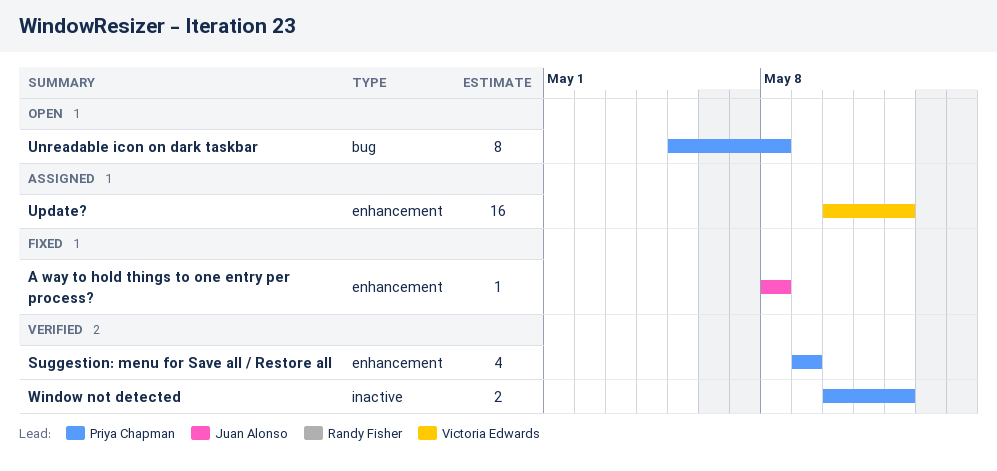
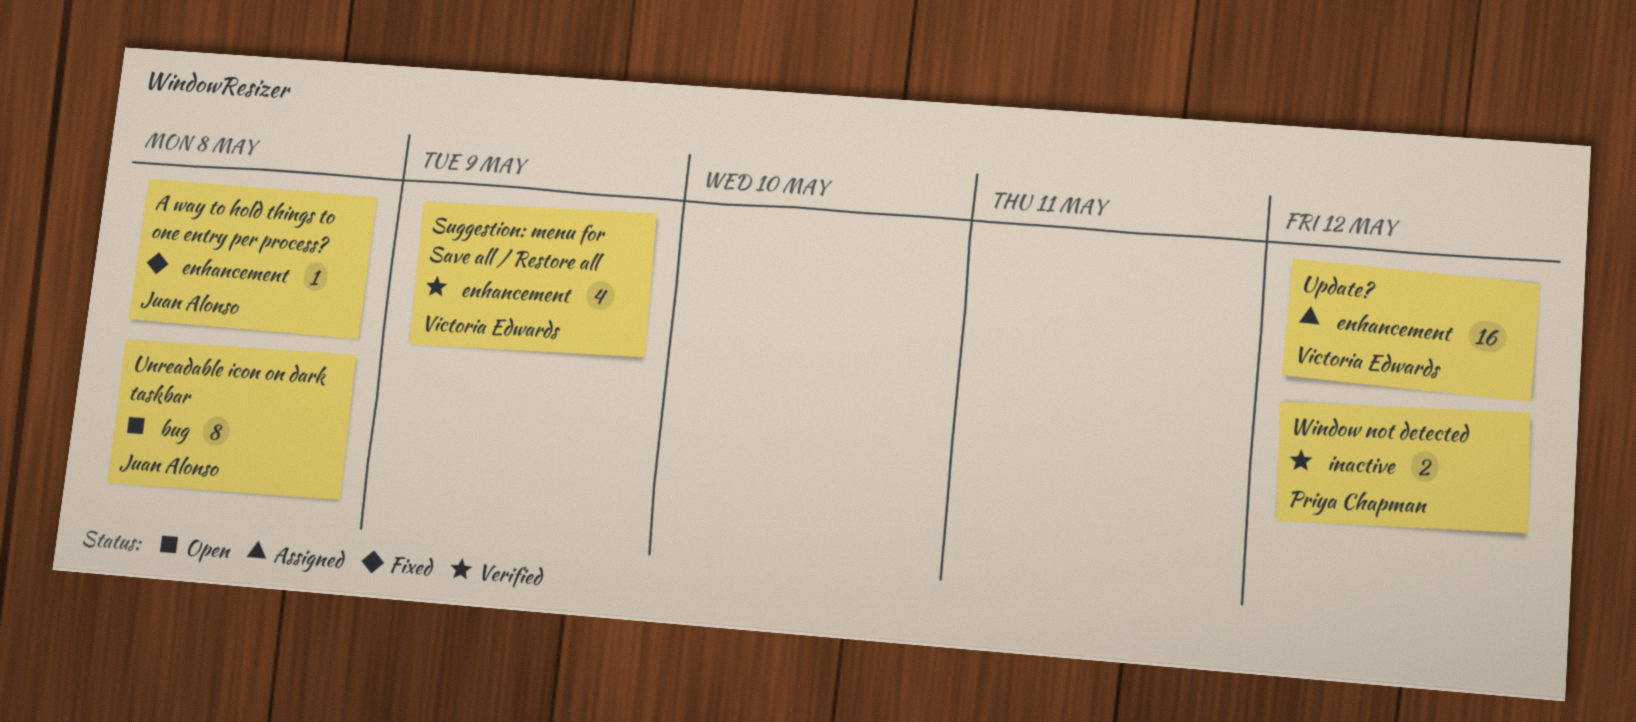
Suggestion: menu for Save all / Restore all, owner: Priya Chapman -> Victoria Edwards
Unreadable icon on dark taskbar, owner: Priya Chapman -> Juan Alonso

